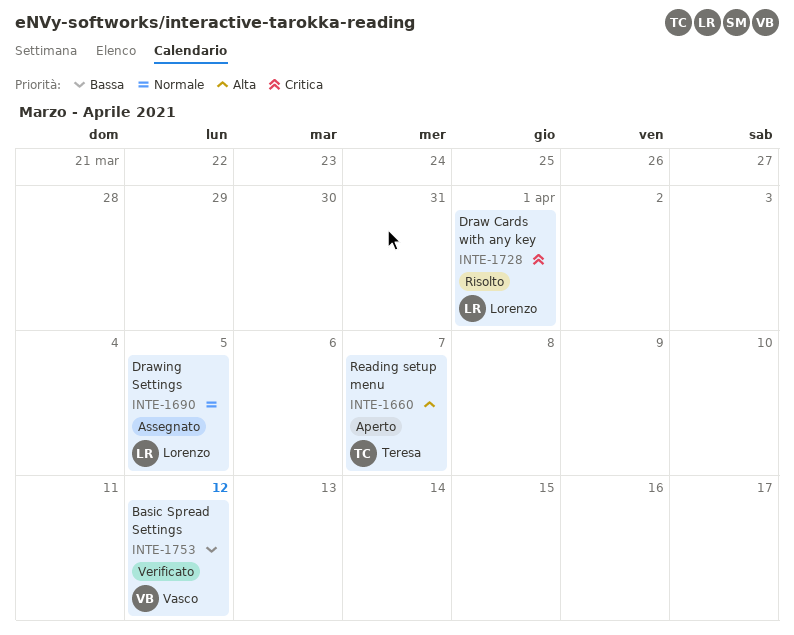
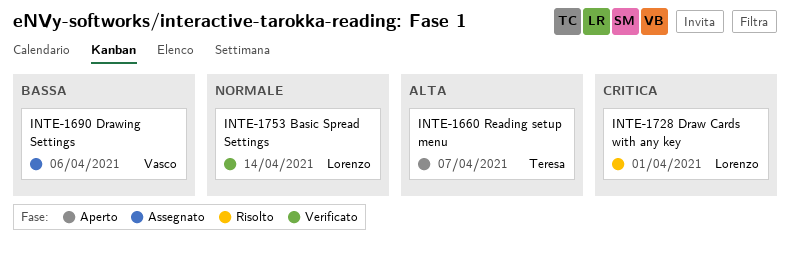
INTE-1690, owner: Lorenzo -> Vasco
INTE-1690, priority: Normale -> Bassa
INTE-1690, due: Apr 5 -> Apr 6
INTE-1753, owner: Vasco -> Lorenzo
INTE-1753, priority: Bassa -> Normale
INTE-1753, due: Apr 12 -> Apr 14

